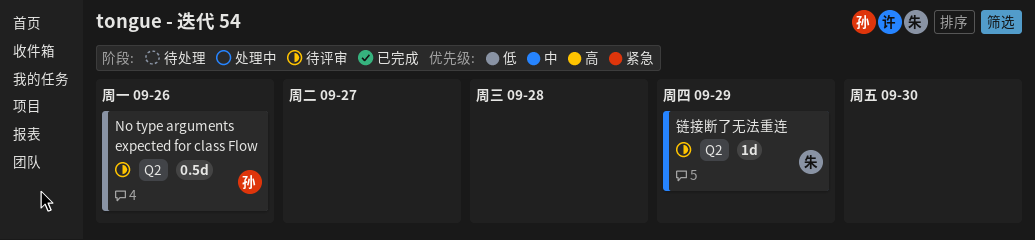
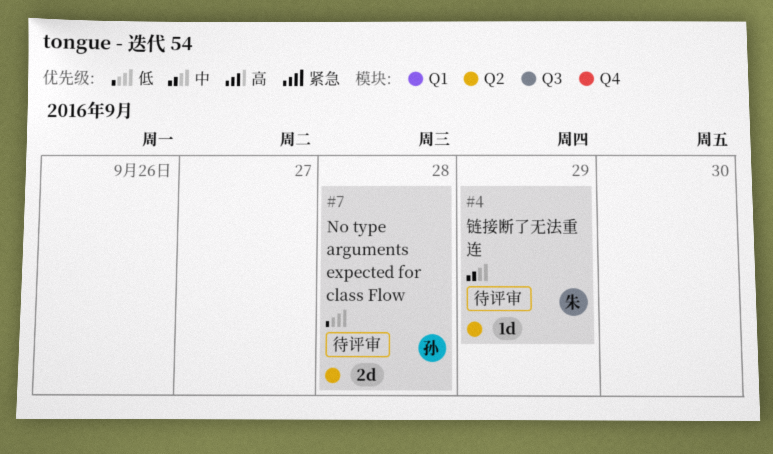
No type arguments expected for class Flow, estimate: 0.5d -> 2d
No type arguments expected for class Flow, due: Sep 26 -> Sep 28

